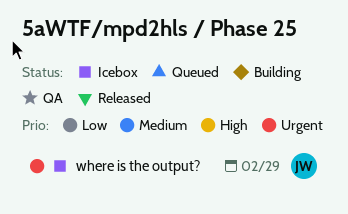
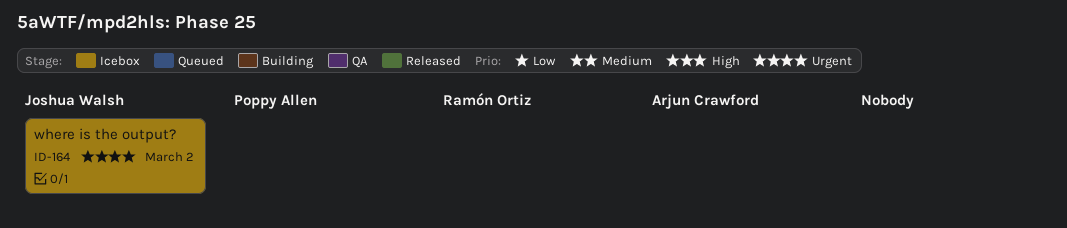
where is the output?, due: Feb 29 -> Mar 2

